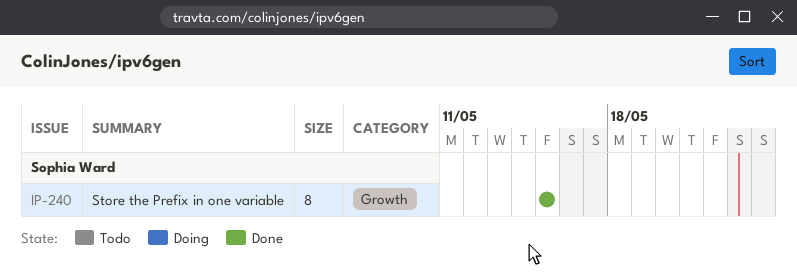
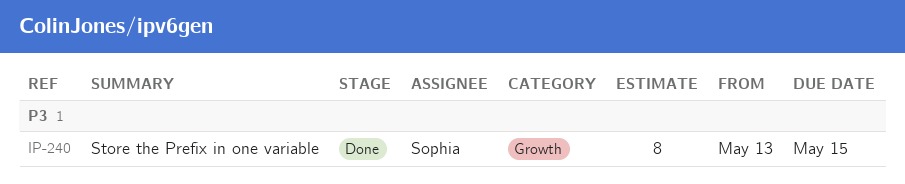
IP-240, start: May 15 -> May 13

